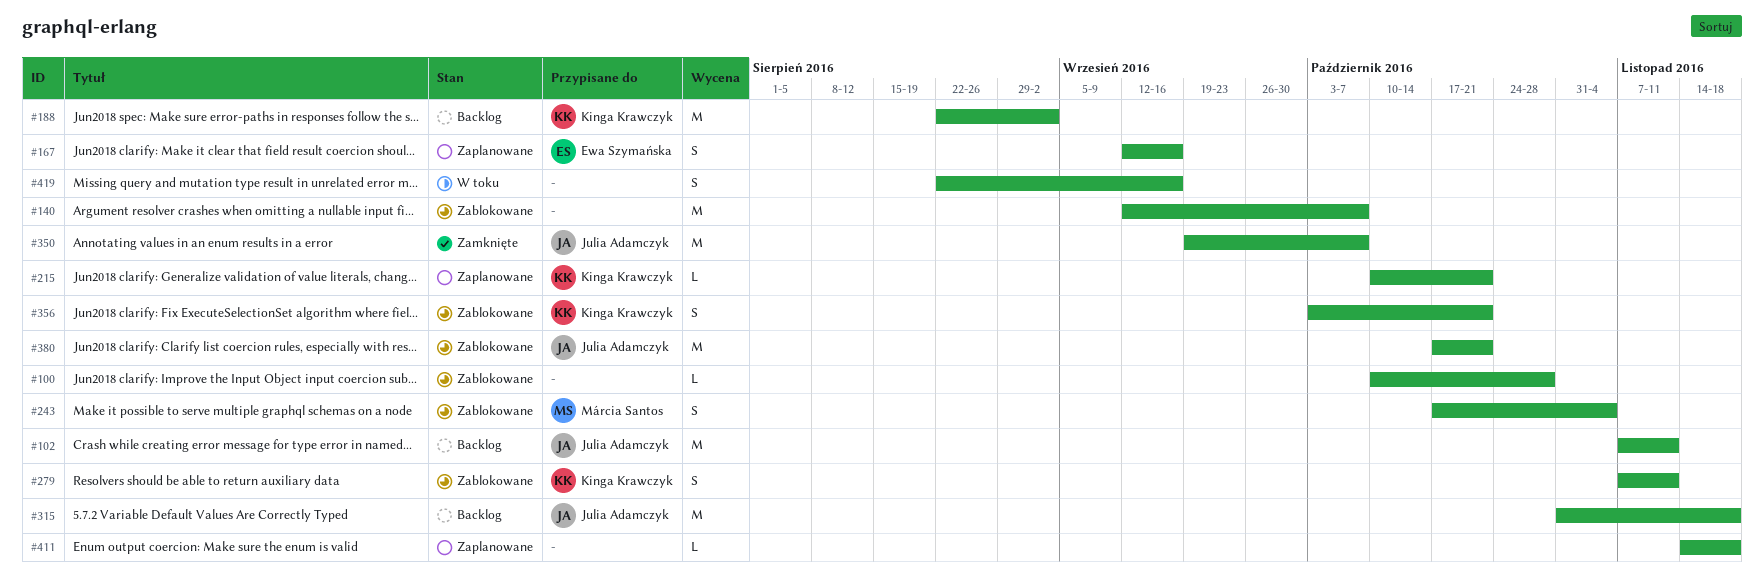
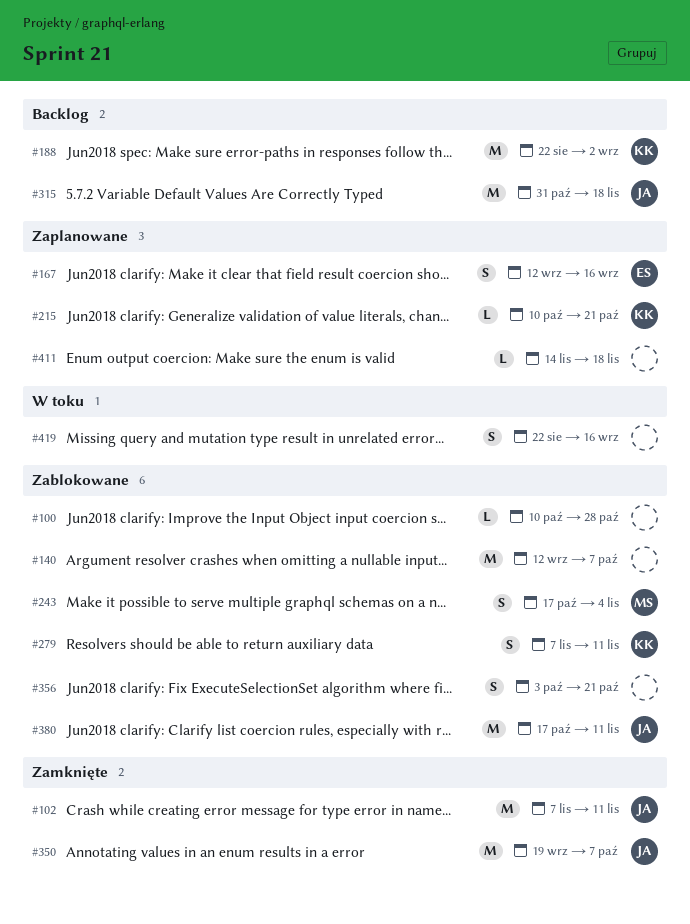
#102, status: Backlog -> Zamknięte
#356, owner: Kinga Krawczyk -> none
#380, due: Oct 21 -> Nov 11

